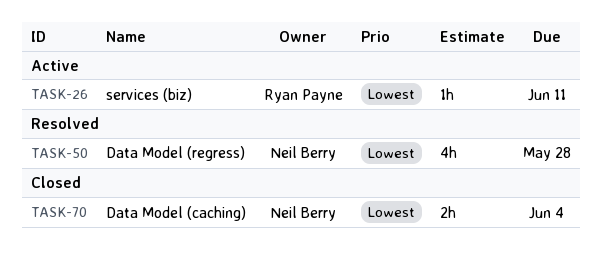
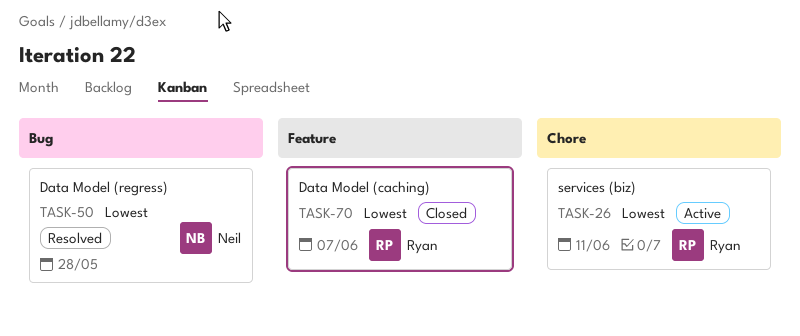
TASK-70, owner: Neil Berry -> Ryan Payne
TASK-70, due: Jun 4 -> Jun 7

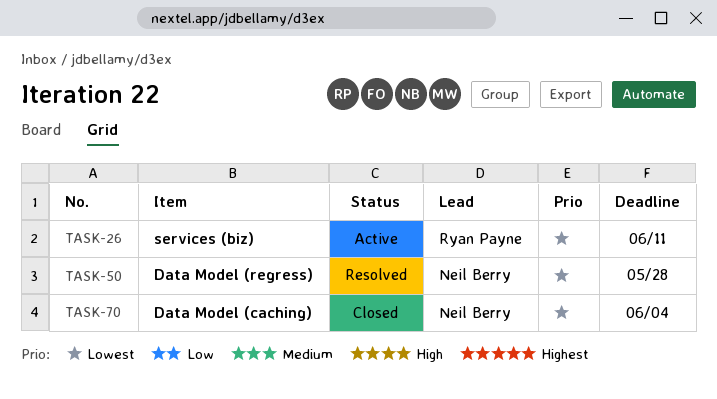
TASK-70, owner: Ryan Payne -> Neil Berry
TASK-70, due: Jun 7 -> Jun 4

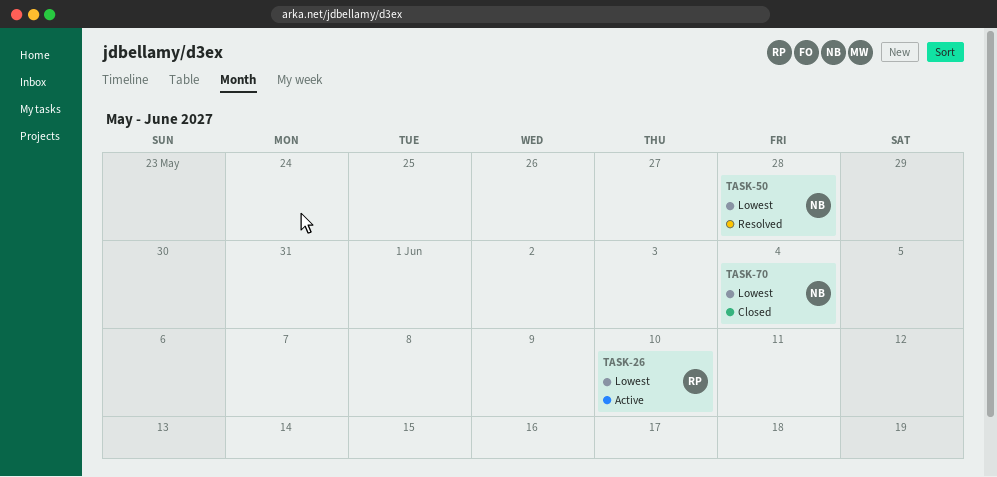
TASK-26, due: Jun 11 -> Jun 10

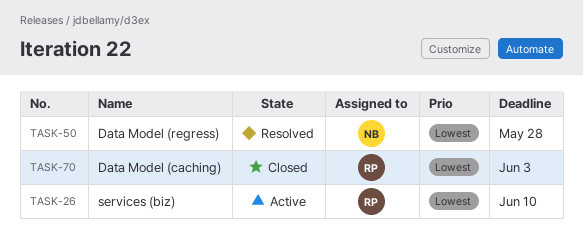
TASK-70, owner: NB -> RP
TASK-70, due: Jun 4 -> Jun 3

